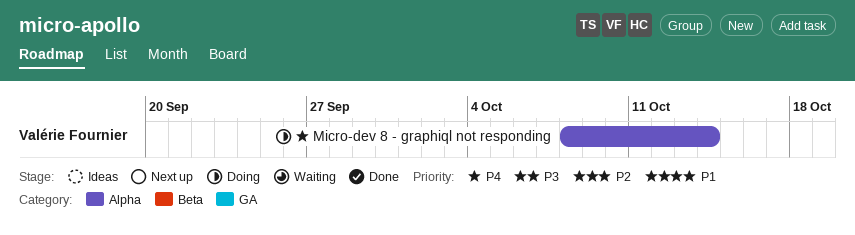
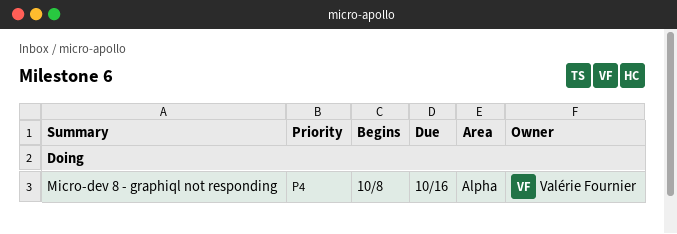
Micro-dev 8 - graphiql not responding, due: Oct 14 -> Oct 16

